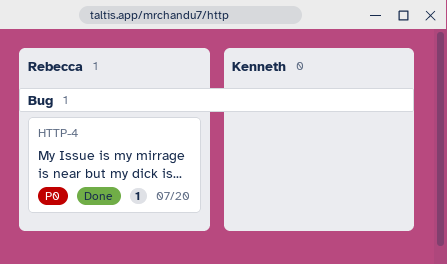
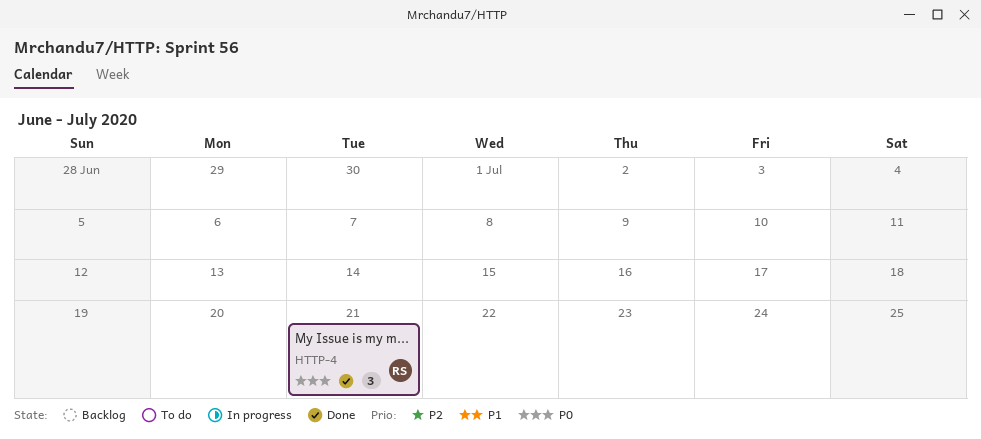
HTTP-4, estimate: 1 -> 3
HTTP-4, due: Jul 20 -> Jul 21

